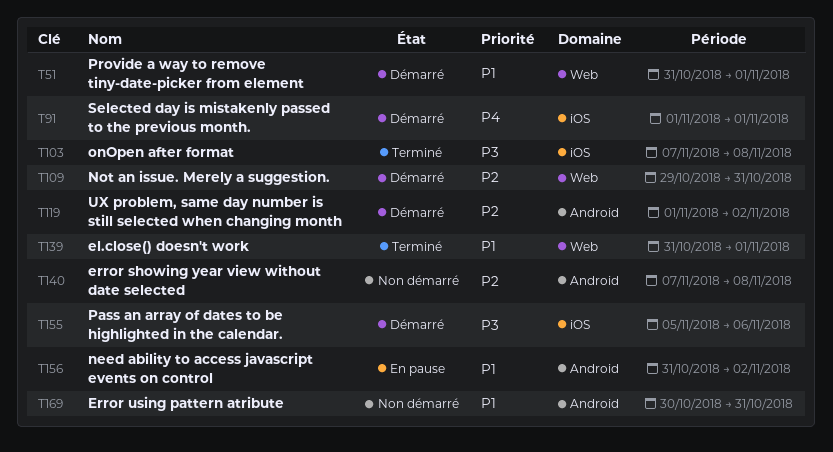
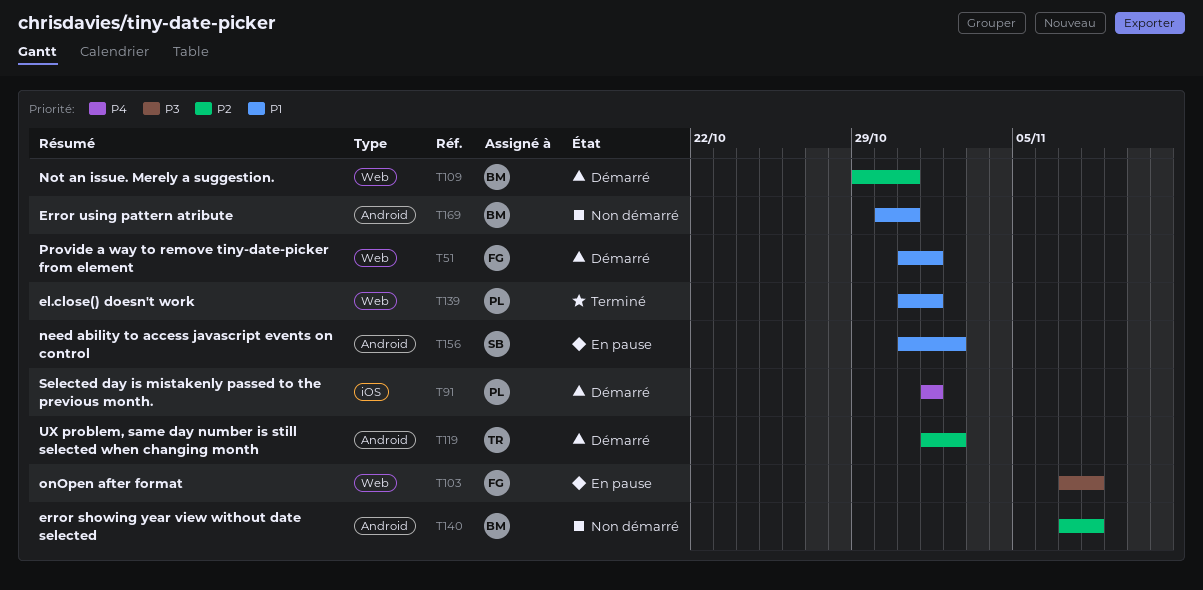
T103, status: Terminé -> En pause
T103, label: iOS -> Web
T155: present -> none

